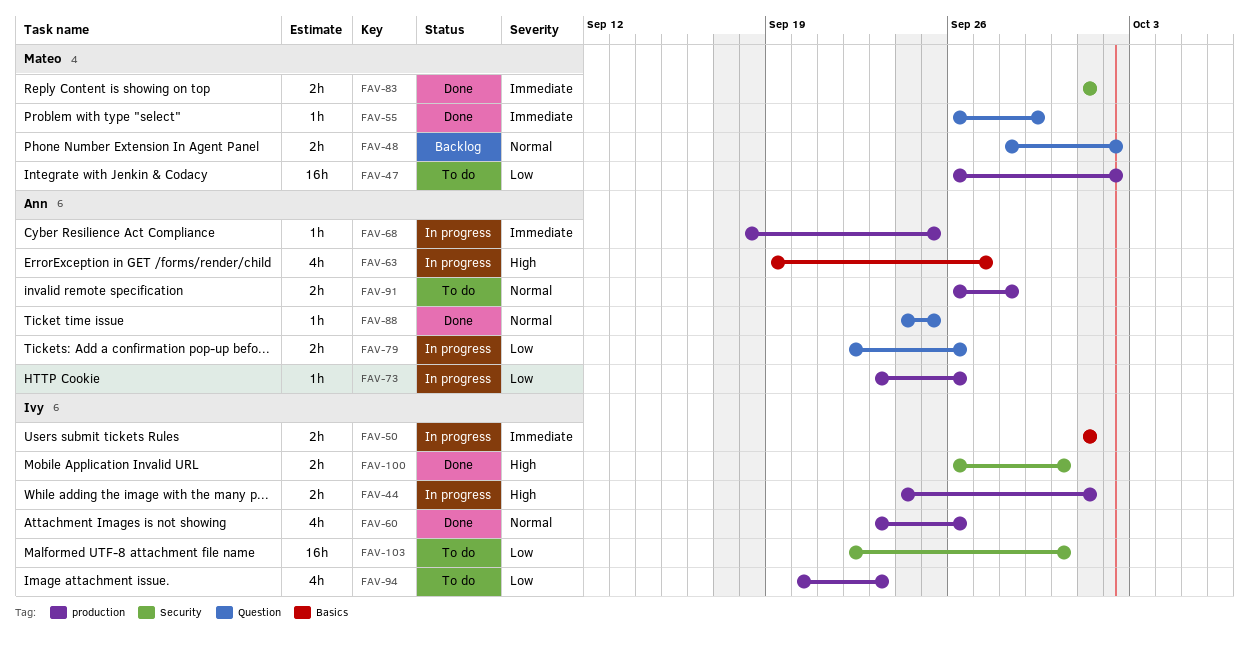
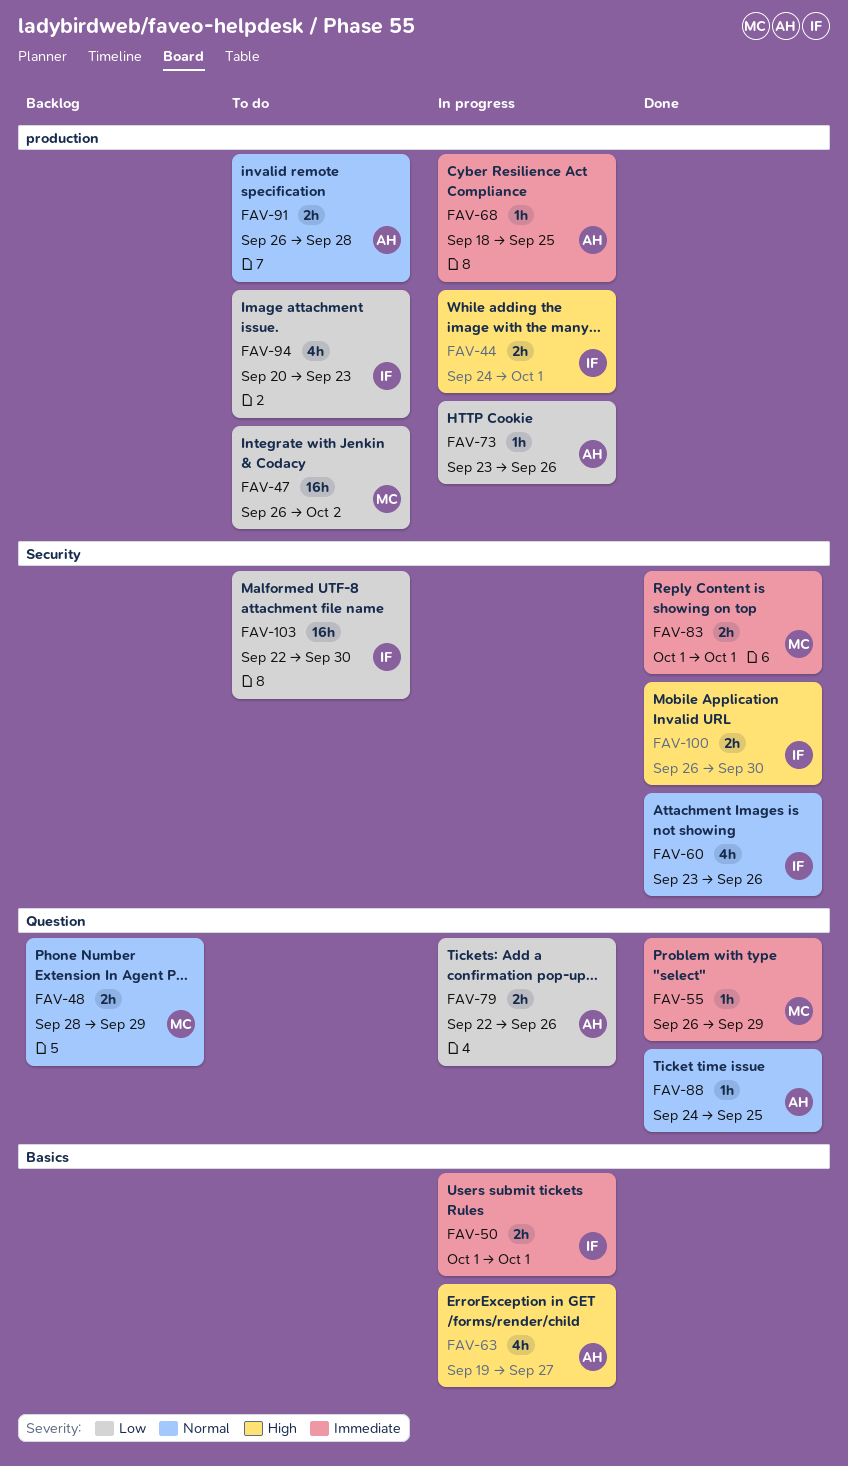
FAV-48, due: Oct 2 -> Sep 29
FAV-60, label: production -> Security

